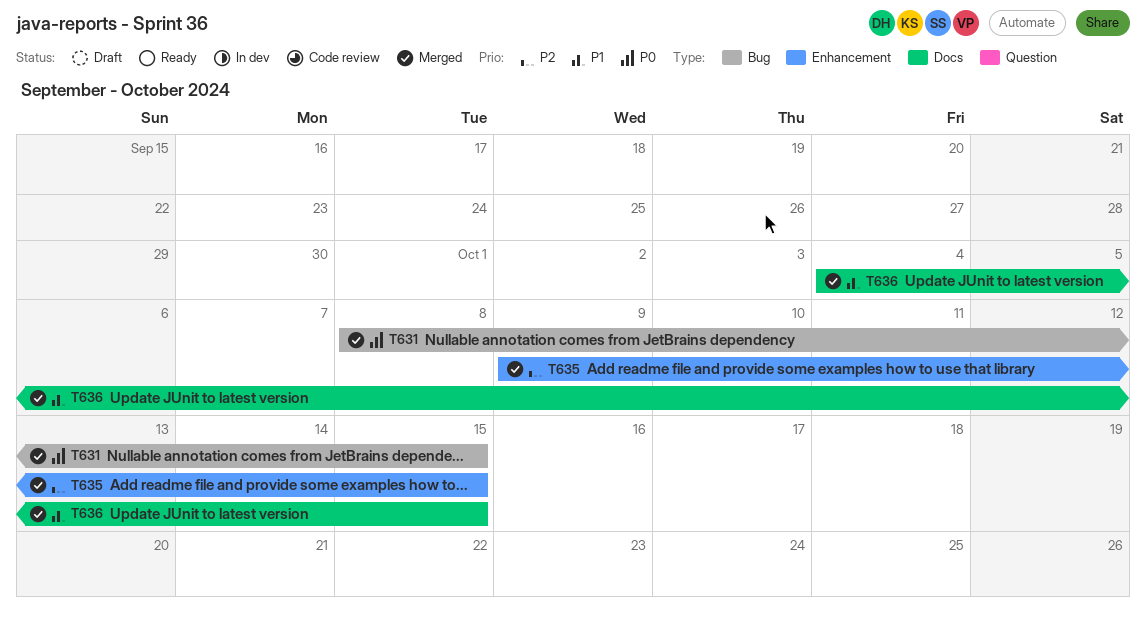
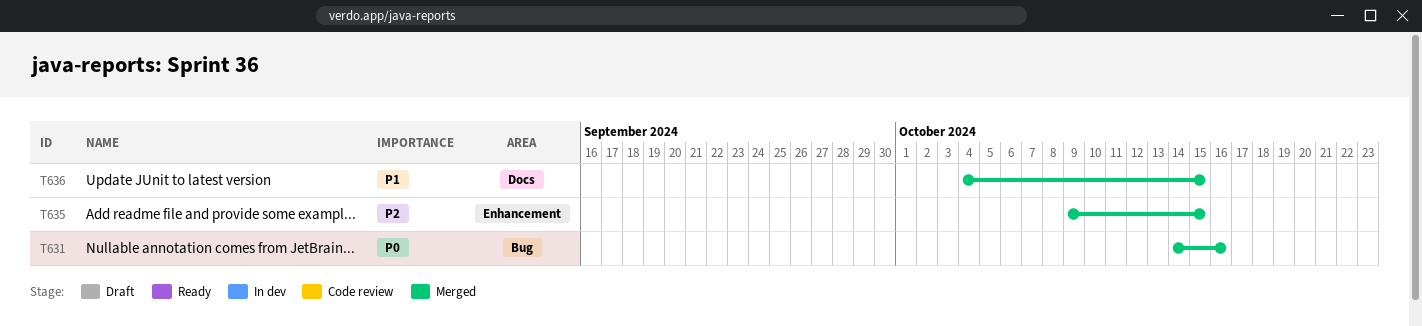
T631, start: Oct 8 -> Oct 14
T631, due: Oct 15 -> Oct 16

